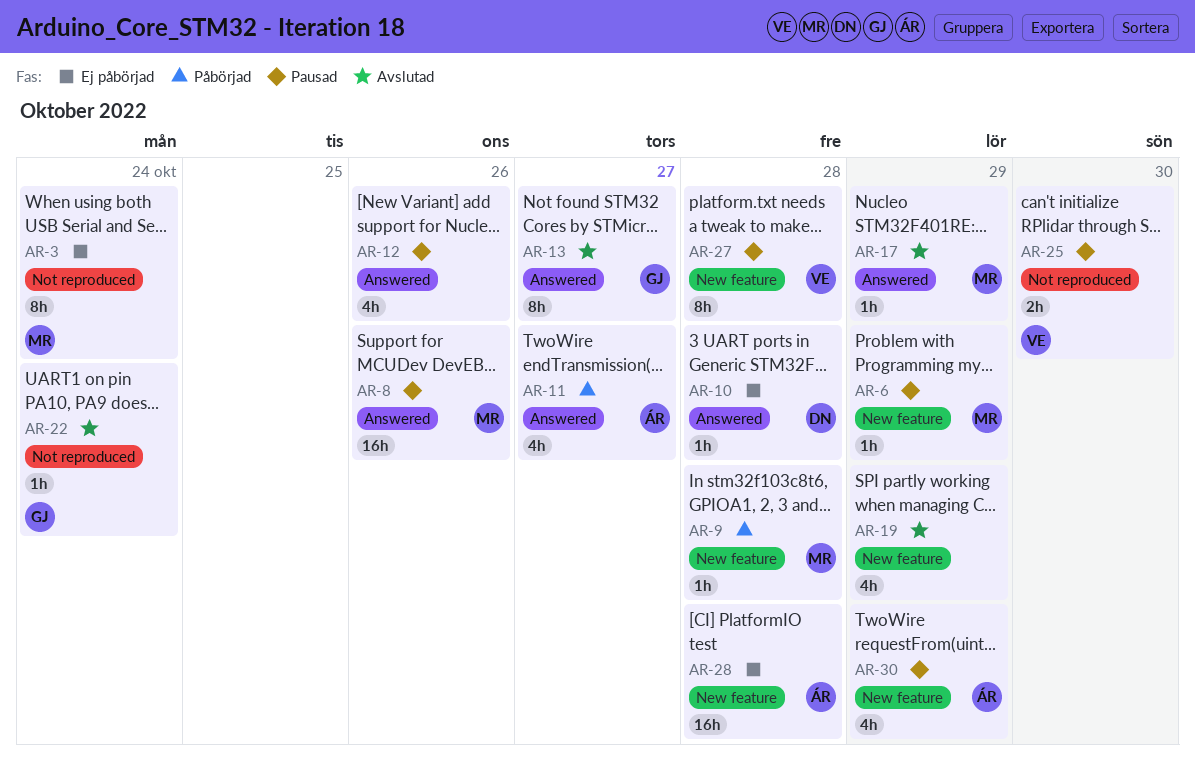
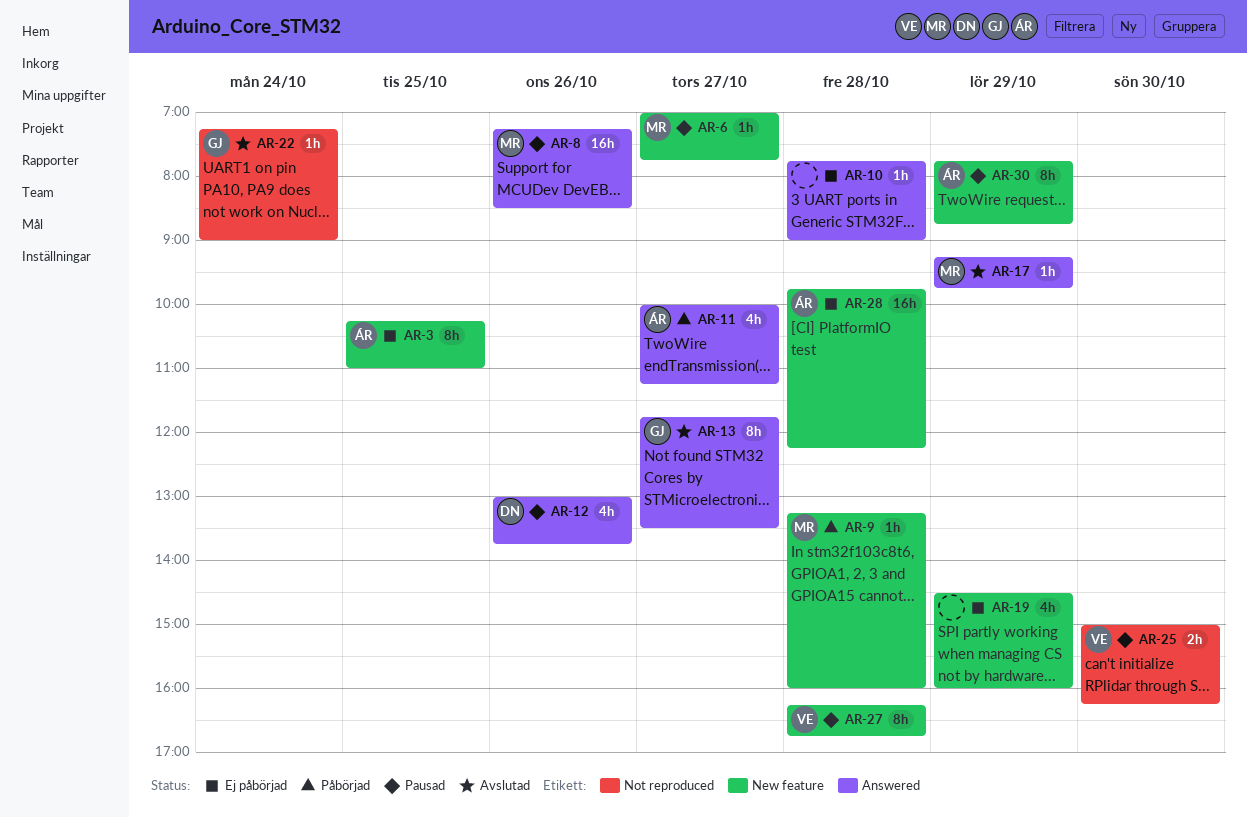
AR-3, owner: MR -> ÁR
AR-3, label: Not reproduced -> New feature
AR-3, day: Oct 24 -> Oct 25
AR-6, day: Oct 29 -> Oct 27
AR-10, owner: DN -> none
AR-12, owner: none -> DN
AR-19, status: Avslutad -> Ej påbörjad
AR-30, estimate: 4h -> 8h

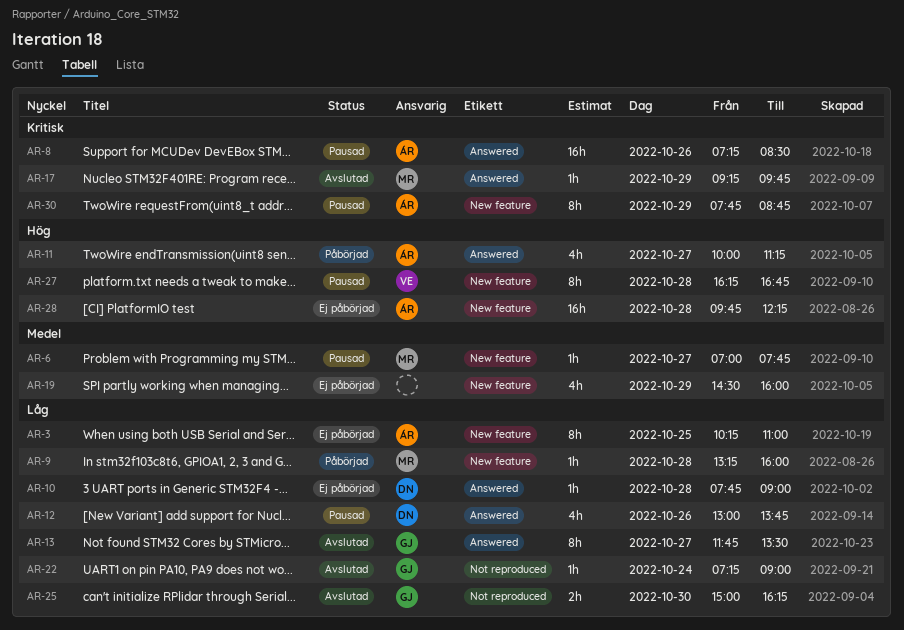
AR-8, owner: MR -> ÁR
AR-10, owner: none -> DN
AR-25, status: Pausad -> Avslutad
AR-25, owner: VE -> GJ

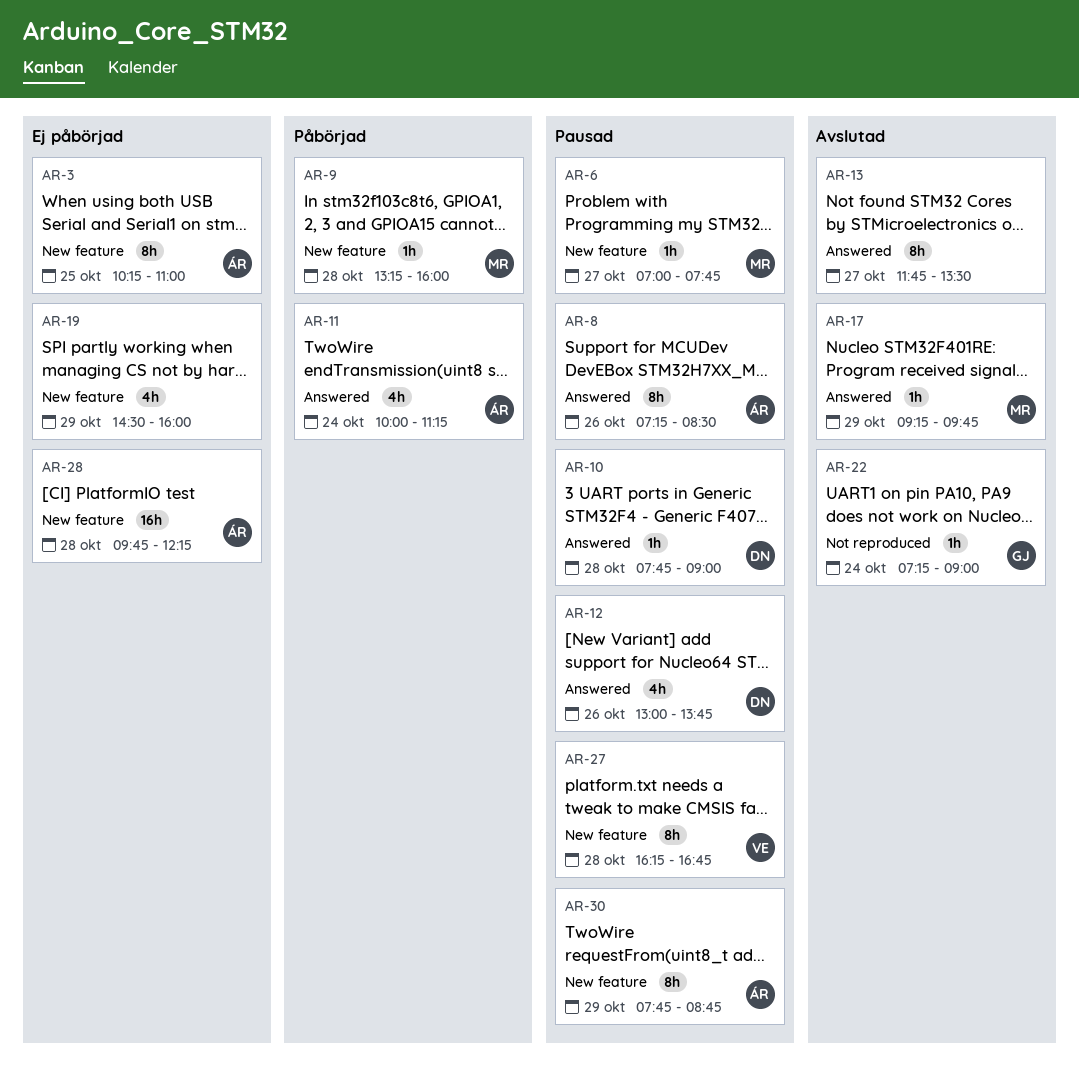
AR-8, estimate: 16h -> 8h
AR-10, status: Ej påbörjad -> Pausad
AR-11, day: Oct 27 -> Oct 24
AR-13, owner: GJ -> none
AR-25: present -> none

